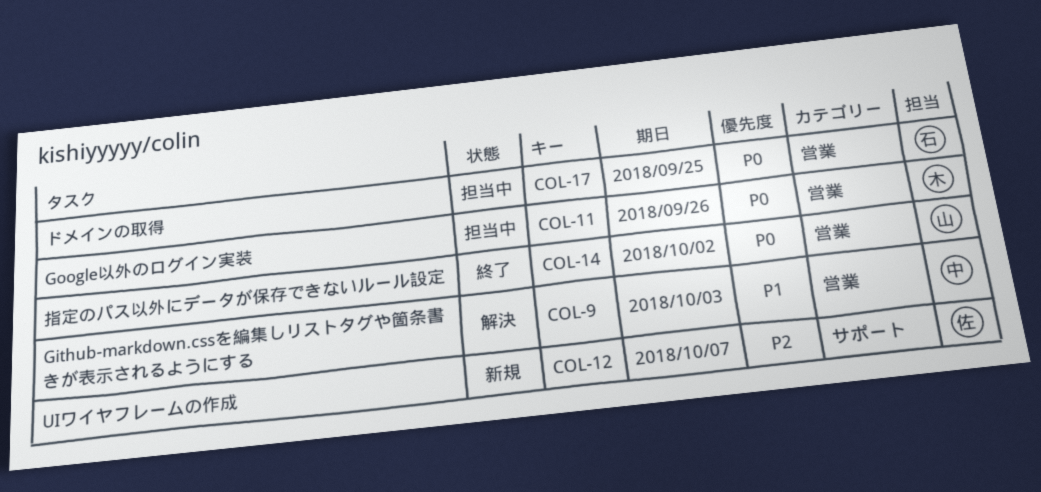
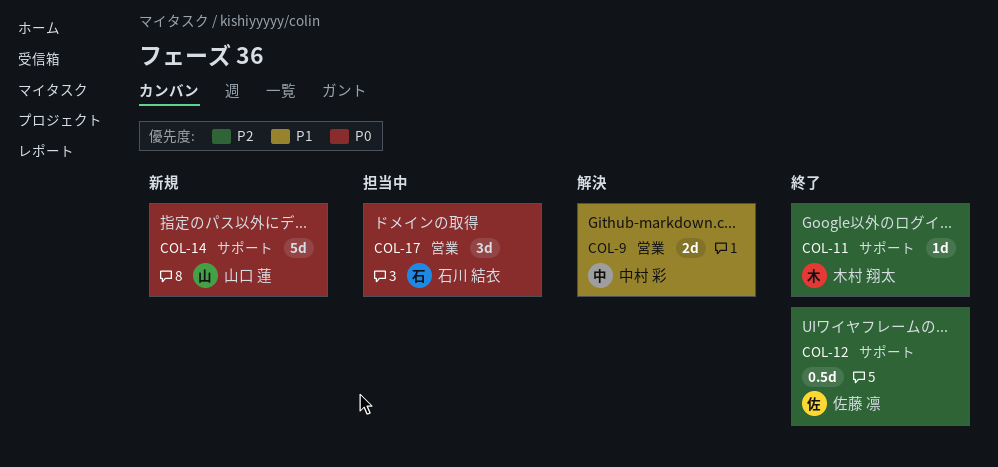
COL-11, status: 担当中 -> 終了
COL-11, priority: P0 -> P2
COL-11, label: 営業 -> サポート
COL-12, status: 新規 -> 終了
COL-14, status: 終了 -> 新規
COL-14, label: 営業 -> サポート

